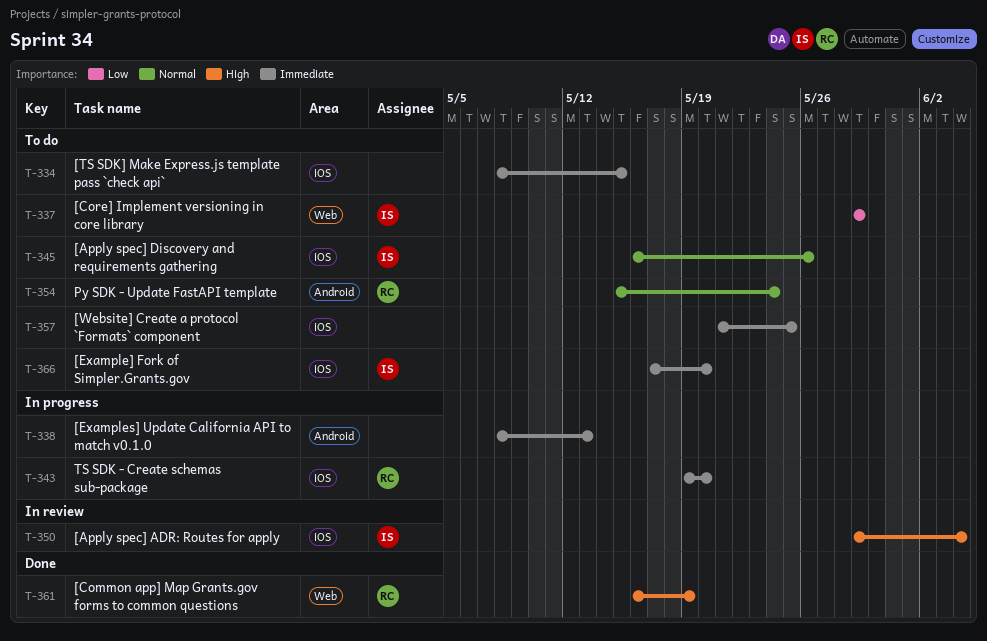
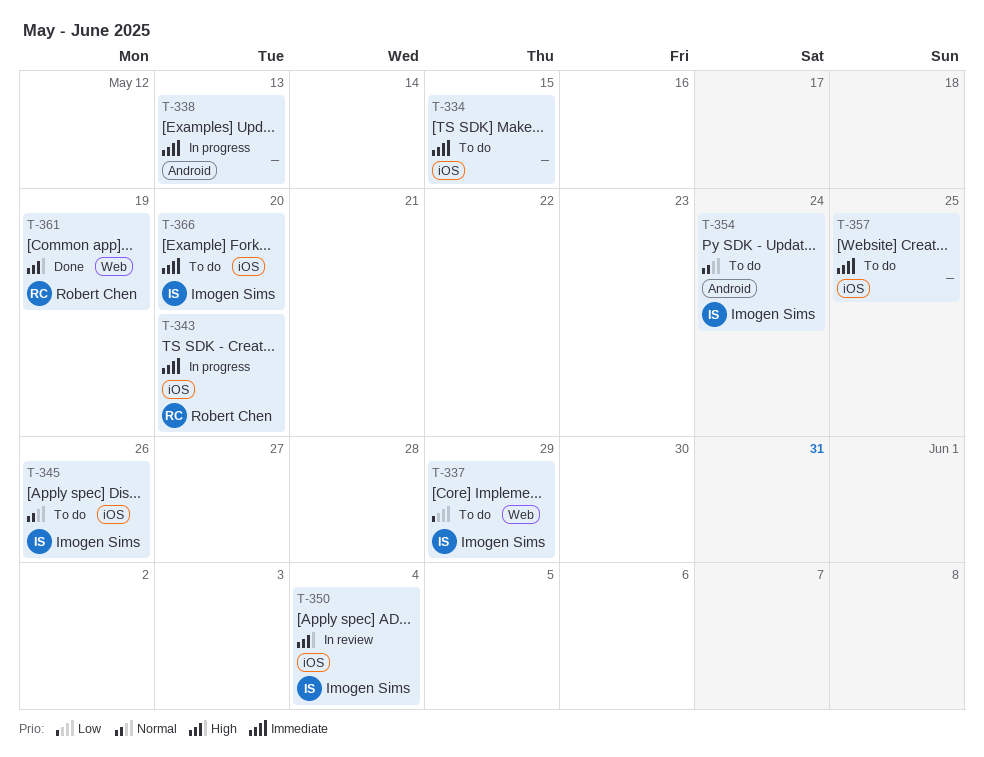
T-354, owner: Robert Chen -> Imogen Sims

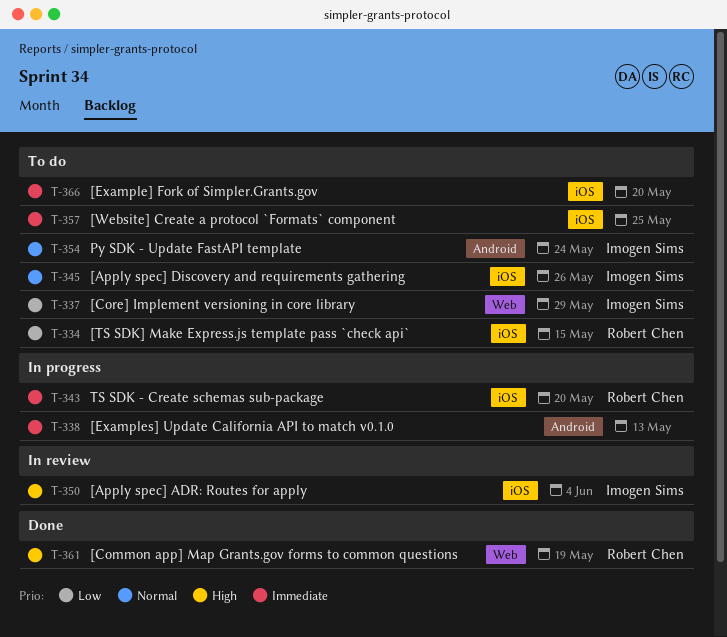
T-334, owner: none -> Robert Chen
T-334, priority: Immediate -> Low
T-366, owner: Imogen Sims -> none

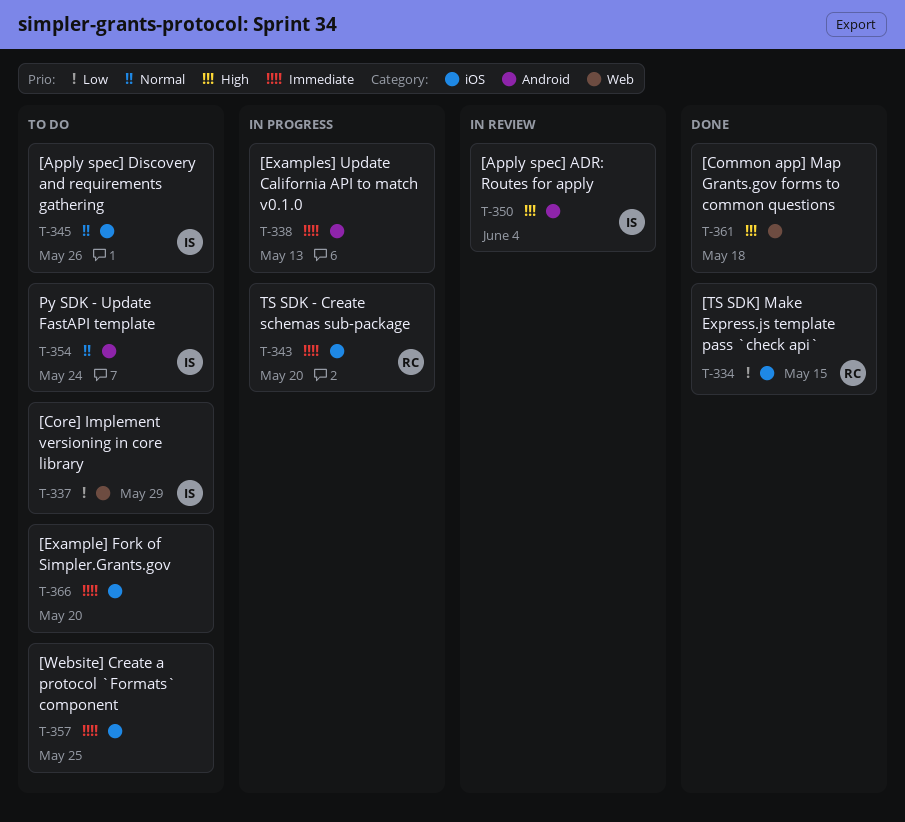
T-334, status: To do -> Done
T-350, label: iOS -> Android
T-361, owner: Robert Chen -> none
T-361, due: May 19 -> May 18

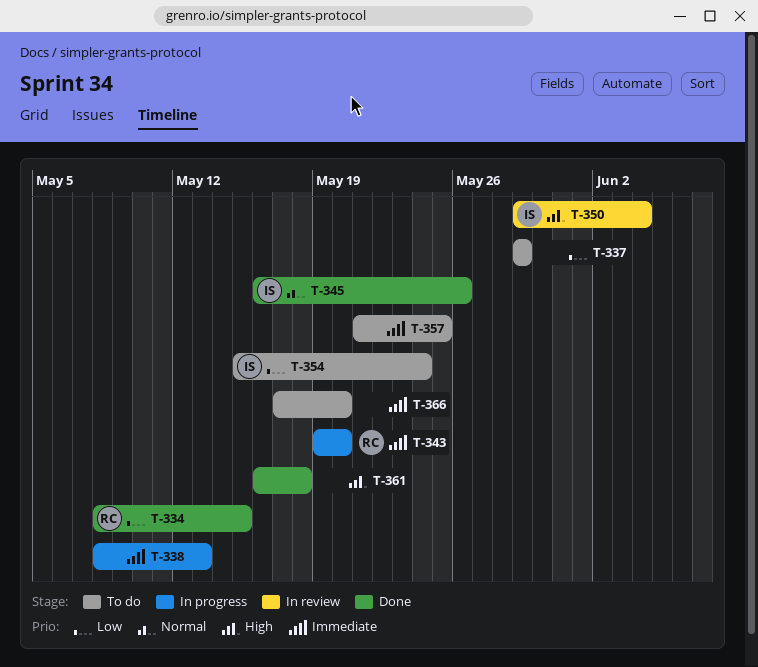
T-337, owner: IS -> none
T-345, status: To do -> Done
T-354, priority: Normal -> Low

